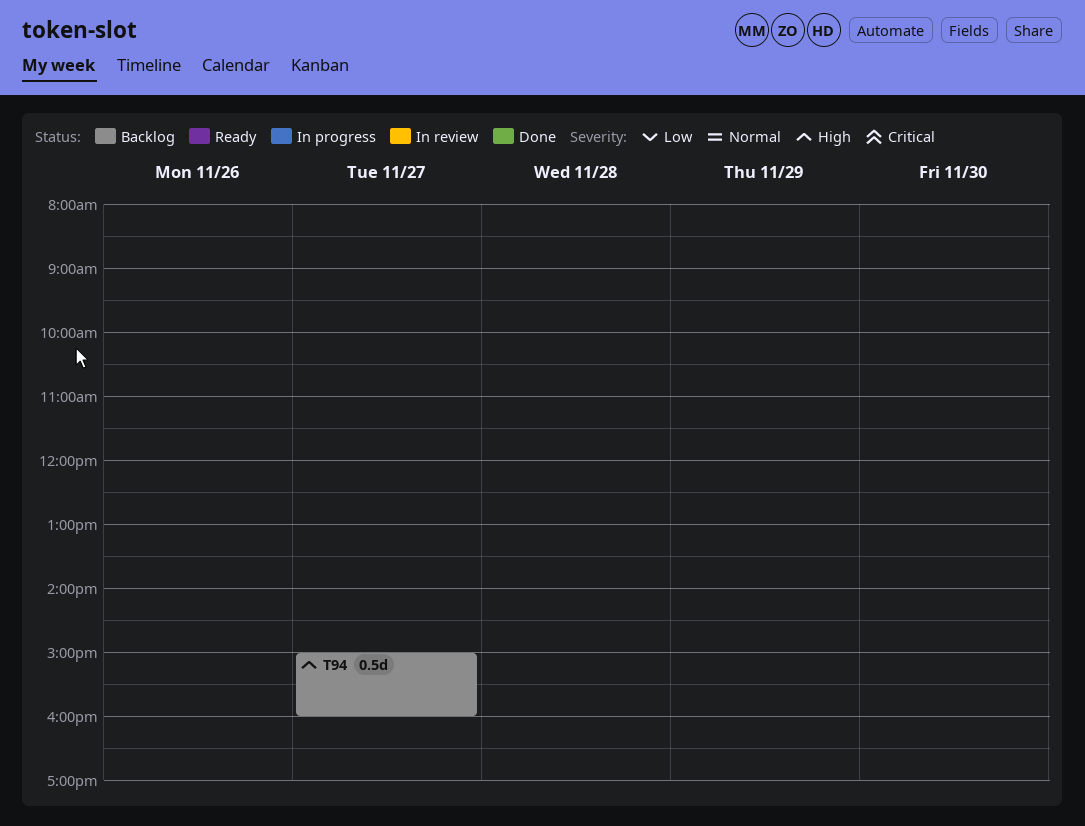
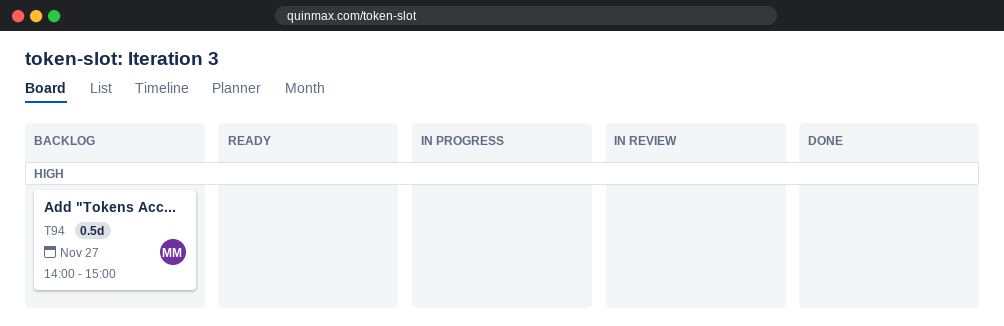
T94, begins: 15:00 -> 14:00
T94, ends: 16:00 -> 15:00

